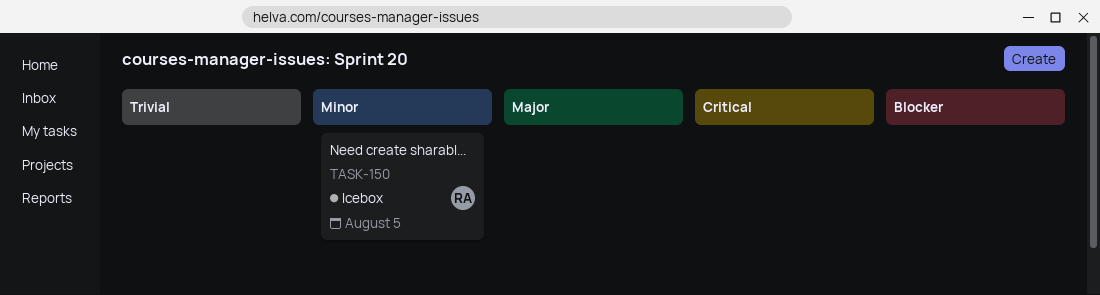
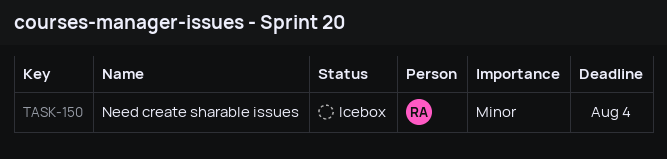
TASK-150, due: Aug 5 -> Aug 4

